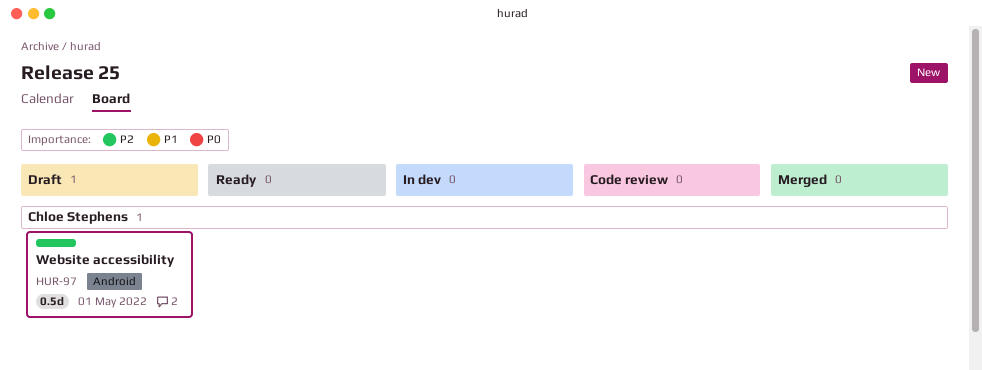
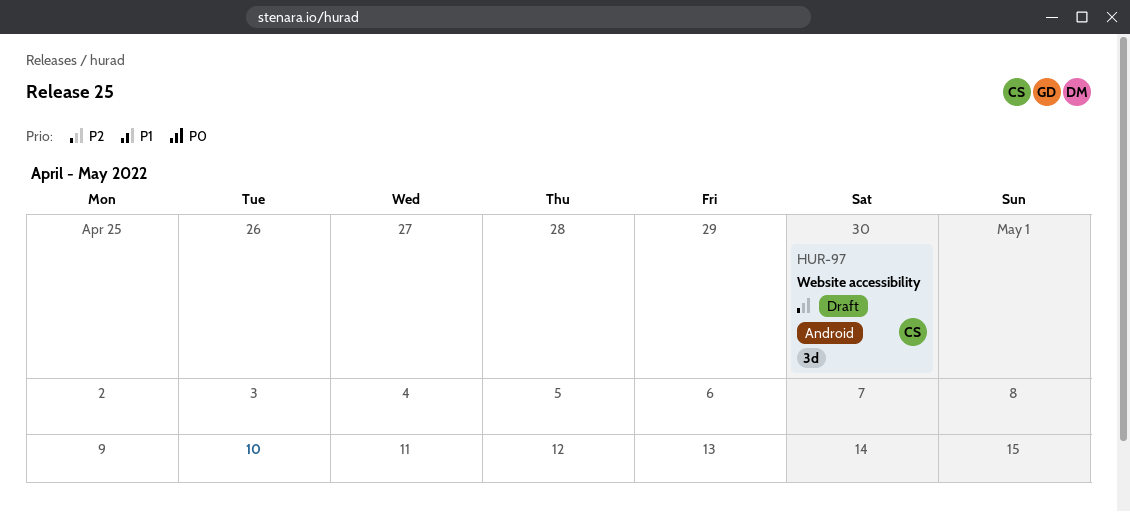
HUR-97, estimate: 0.5d -> 3d
HUR-97, due: May 1 -> Apr 30

